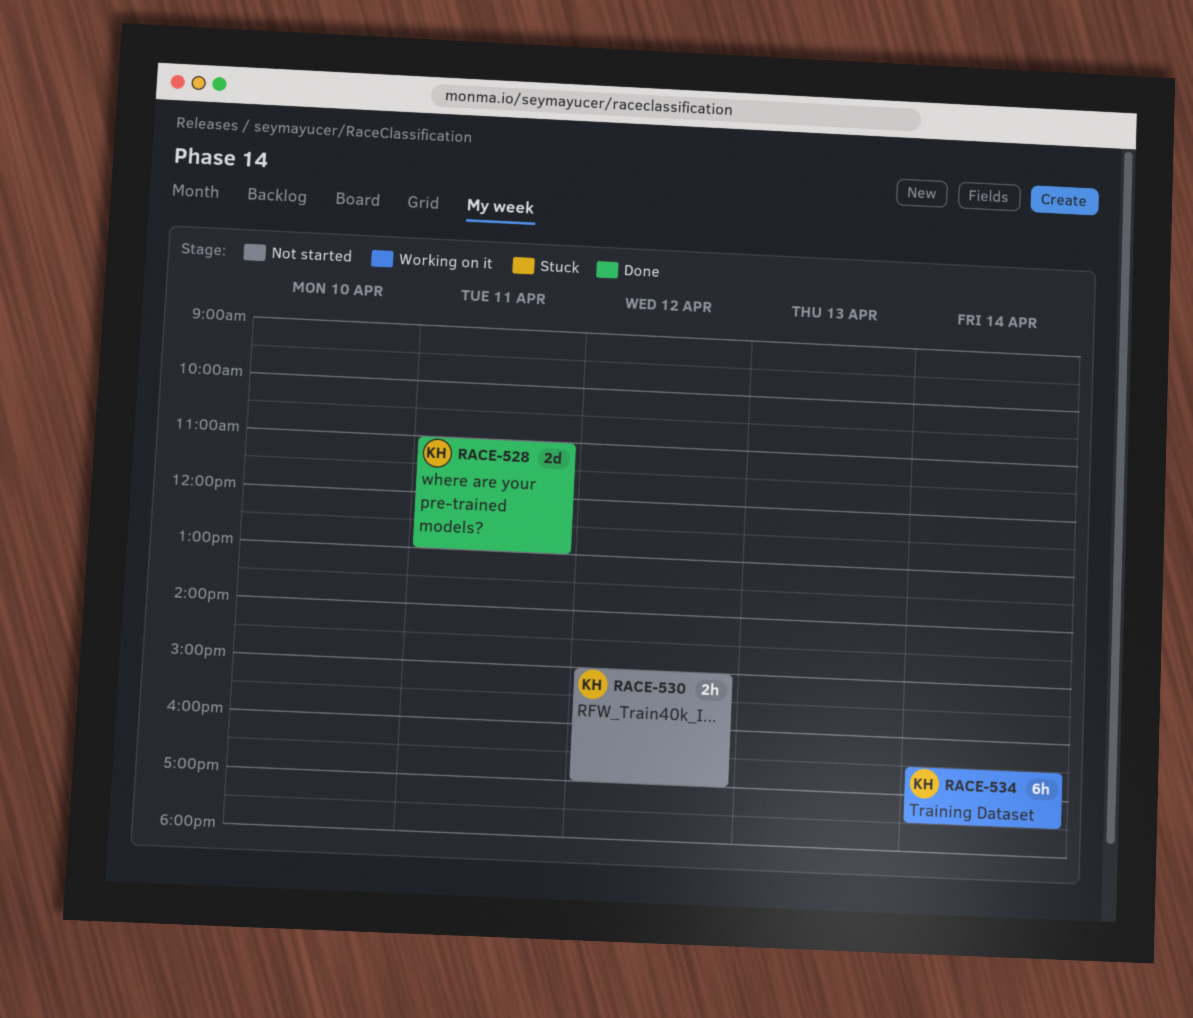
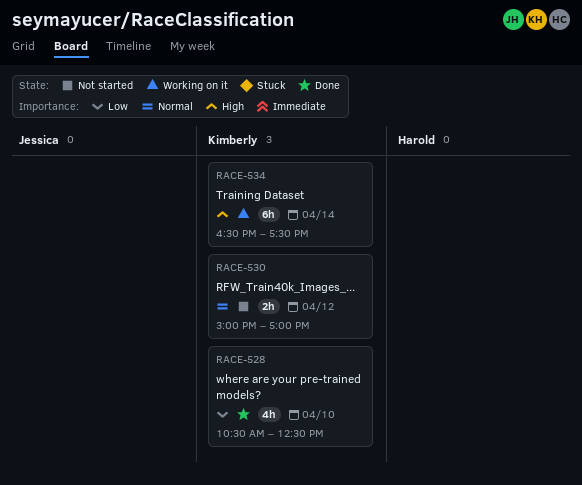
RACE-528, estimate: 2d -> 4h
RACE-528, day: Apr 11 -> Apr 10
RACE-528, begins: 11:00 -> 10:30
RACE-528, ends: 13:00 -> 12:30

